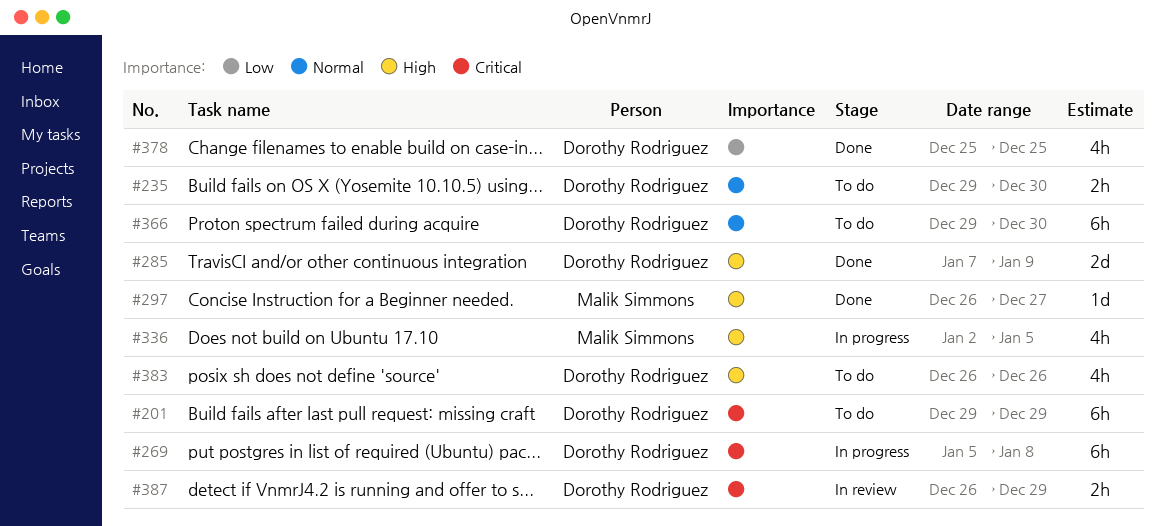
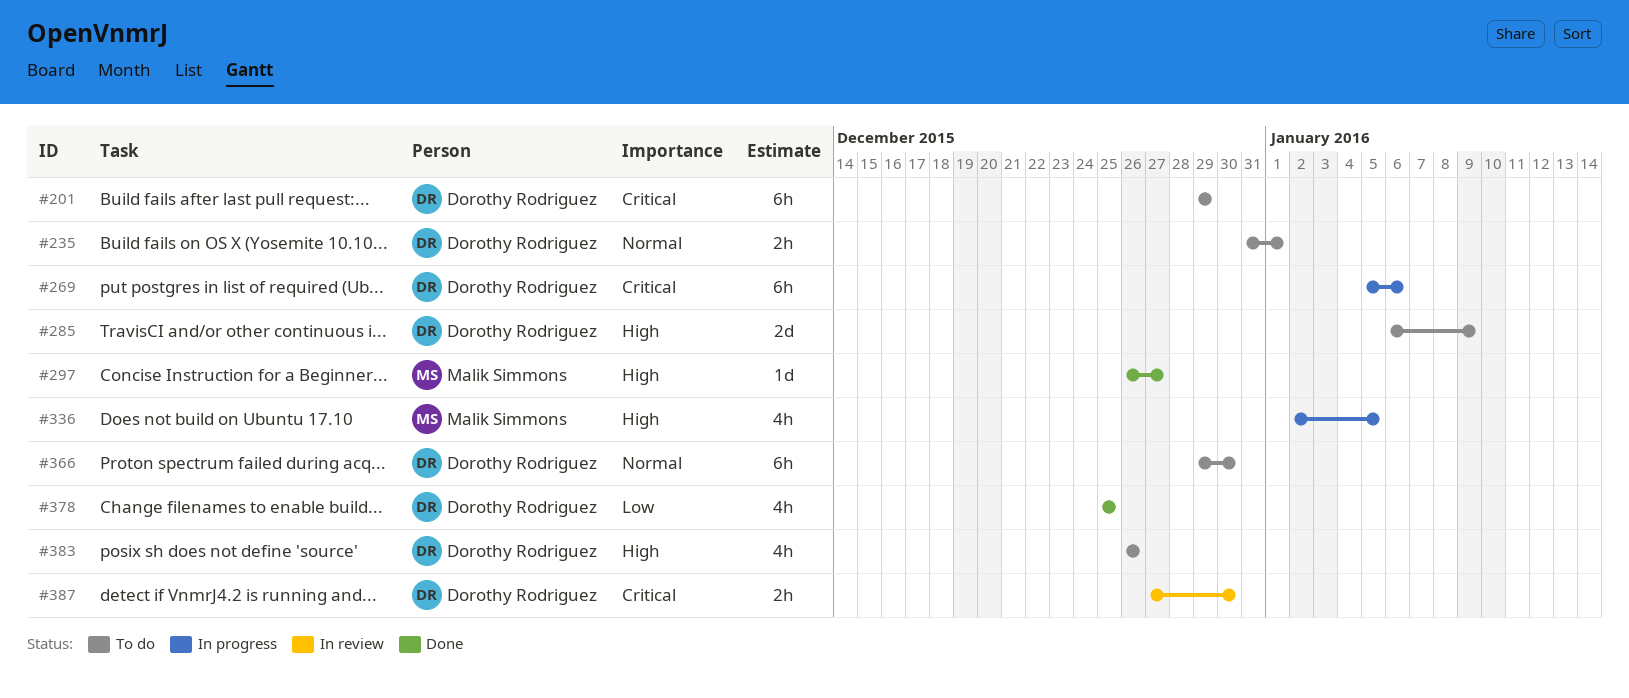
#235, start: Dec 29 -> Dec 31
#235, due: Dec 30 -> Jan 1
#269, due: Jan 8 -> Jan 6
#285, status: Done -> To do
#285, start: Jan 7 -> Jan 6
#387, start: Dec 26 -> Dec 27
#387, due: Dec 29 -> Dec 30

